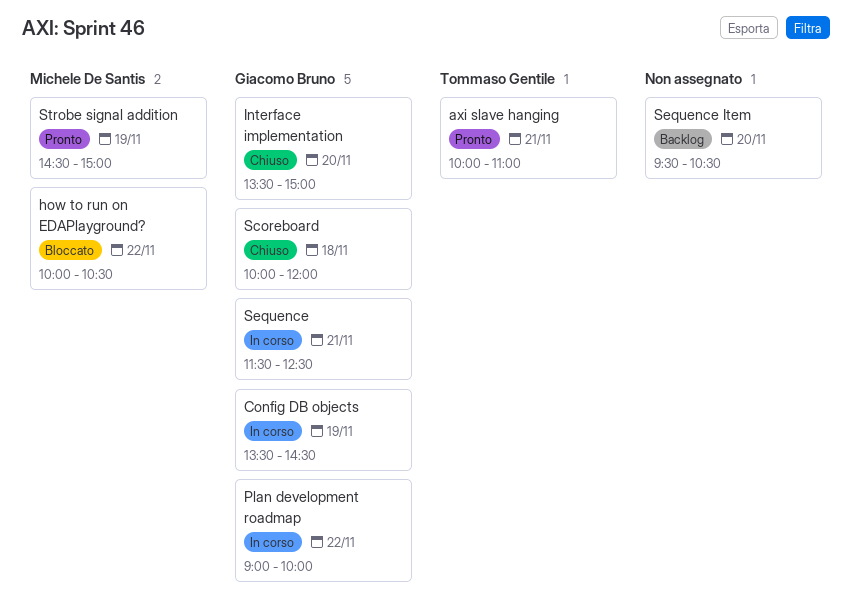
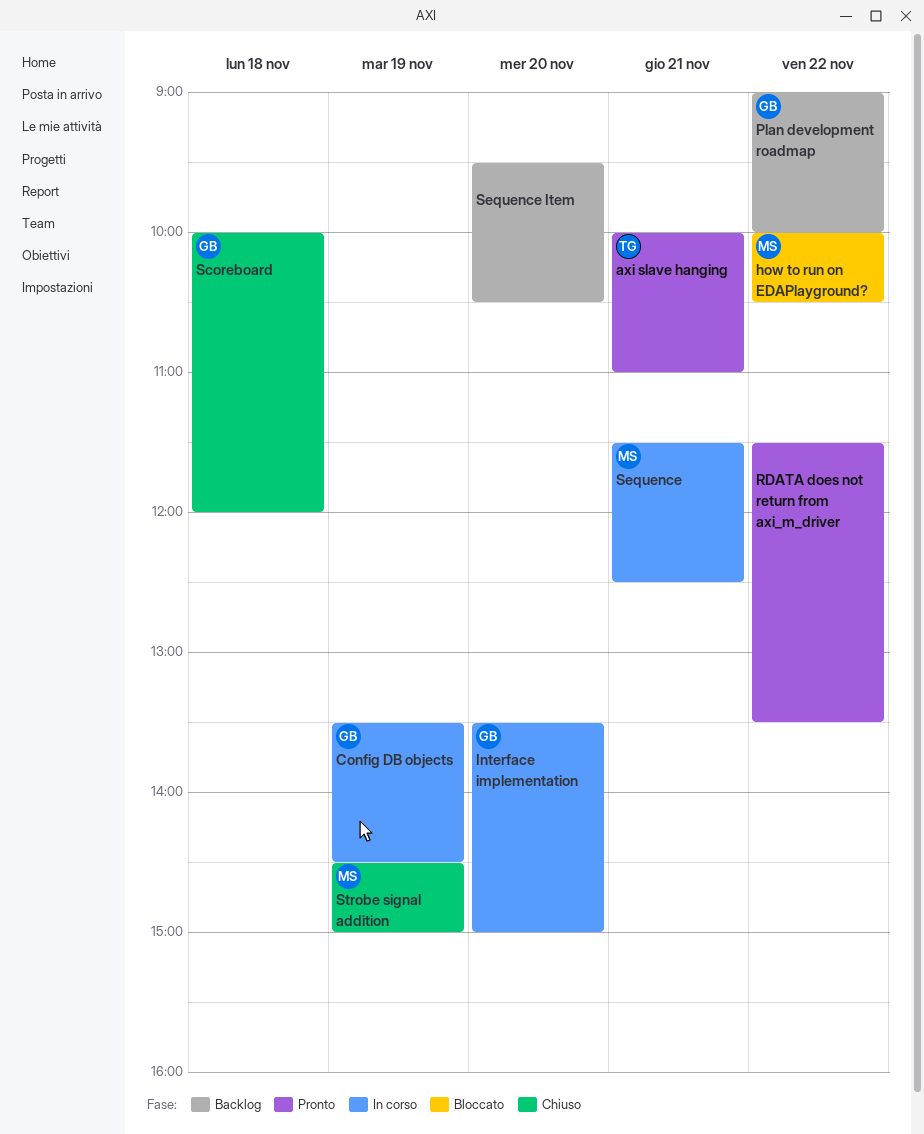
Interface implementation, status: Chiuso -> In corso
Plan development roadmap, status: In corso -> Backlog
RDATA does not return from axi_m_driver: none -> present
Sequence, owner: Giacomo Bruno -> Michele De Santis
Strobe signal addition, status: Pronto -> Chiuso

